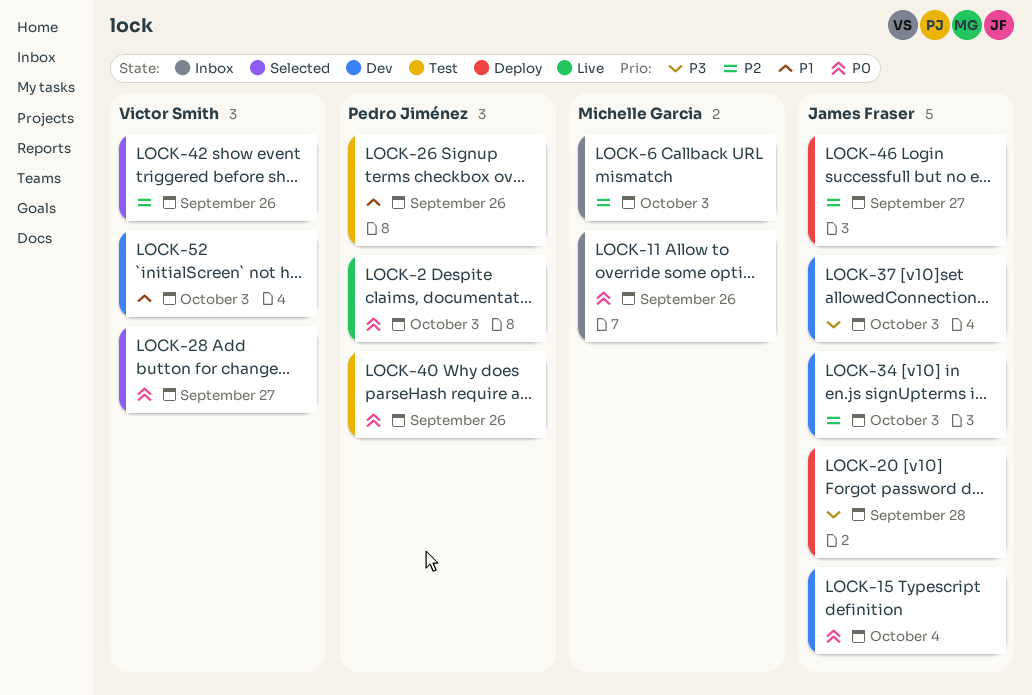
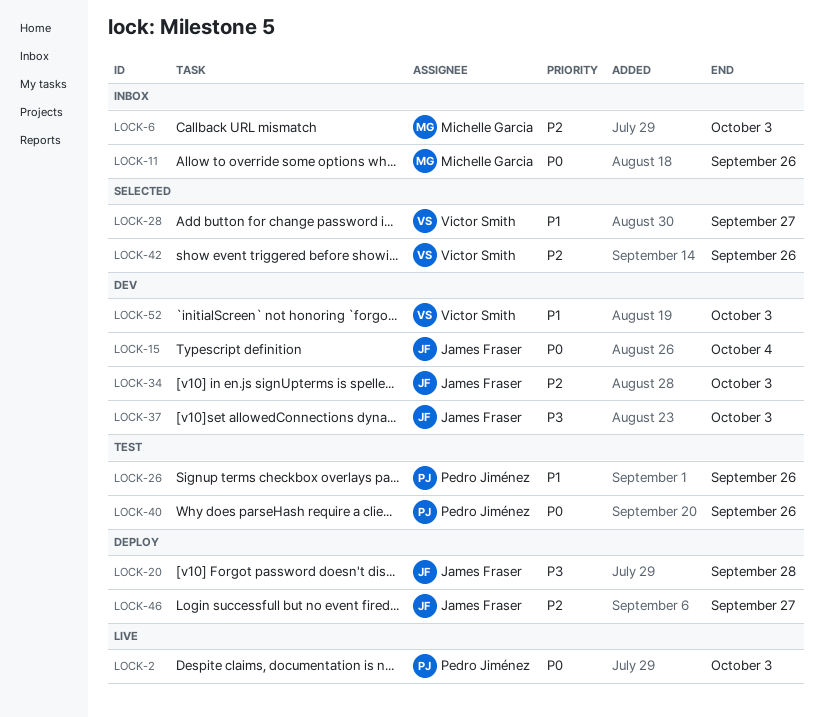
LOCK-28, priority: P0 -> P1

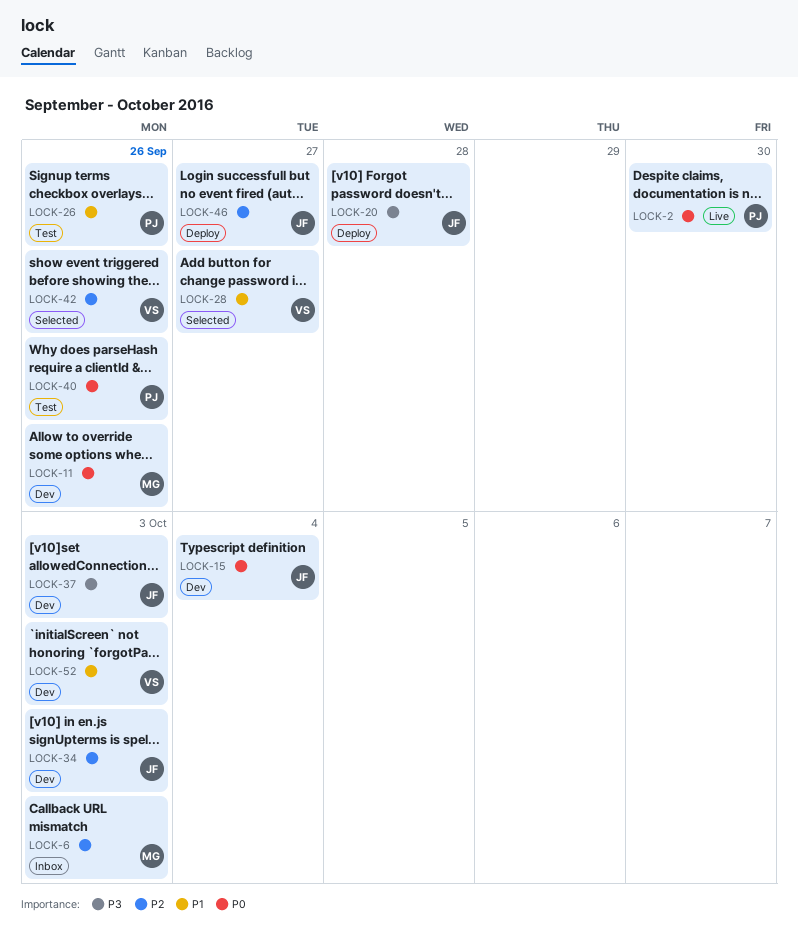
LOCK-2, due: Oct 3 -> Sep 30
LOCK-11, status: Inbox -> Dev

